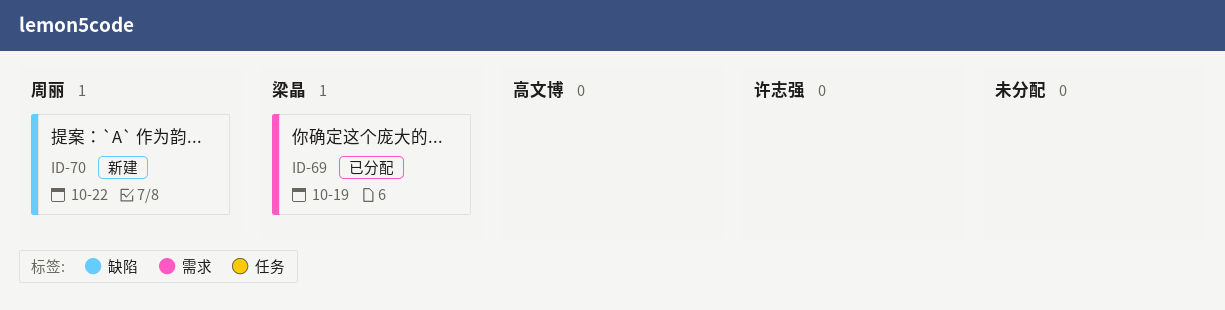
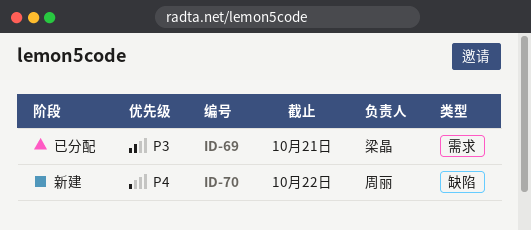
ID-69, due: Oct 19 -> Oct 21

